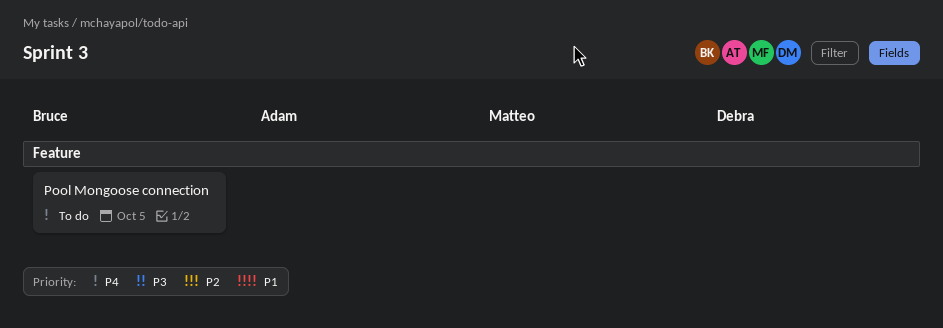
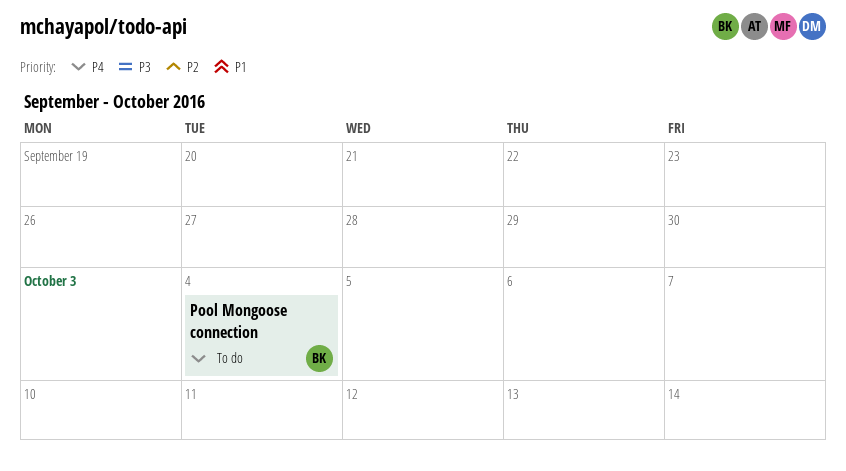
Pool Mongoose connection, due: Oct 5 -> Oct 4

